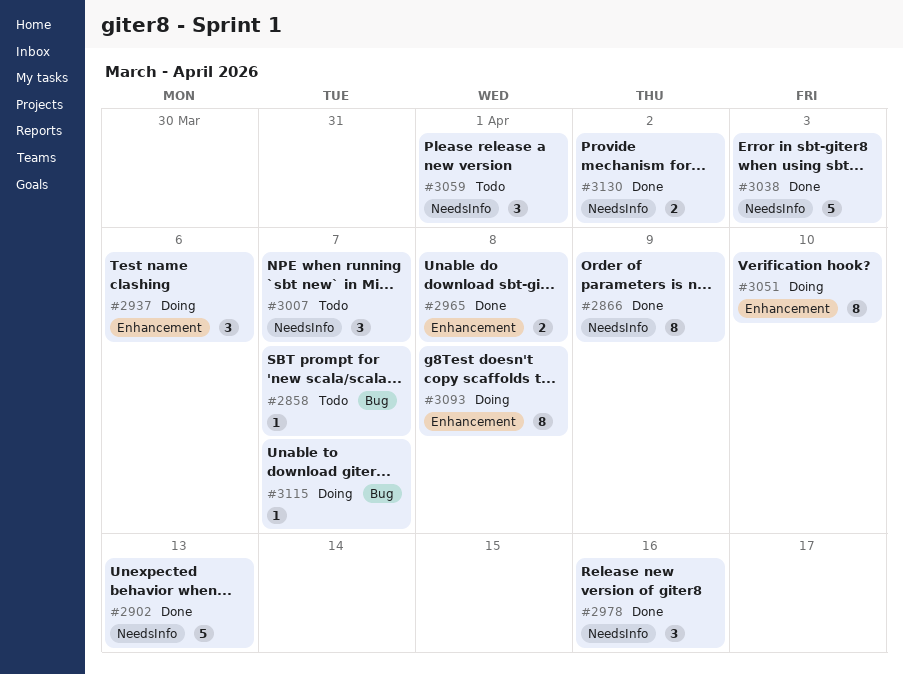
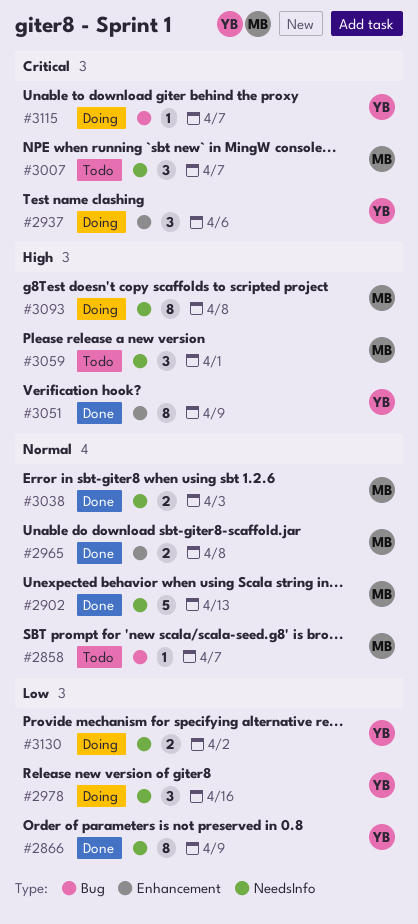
#2978, status: Done -> Doing
#3038, estimate: 5 -> 2
#3051, status: Doing -> Done
#3051, due: Apr 10 -> Apr 9
#3093, label: Enhancement -> NeedsInfo
#3130, status: Done -> Doing

